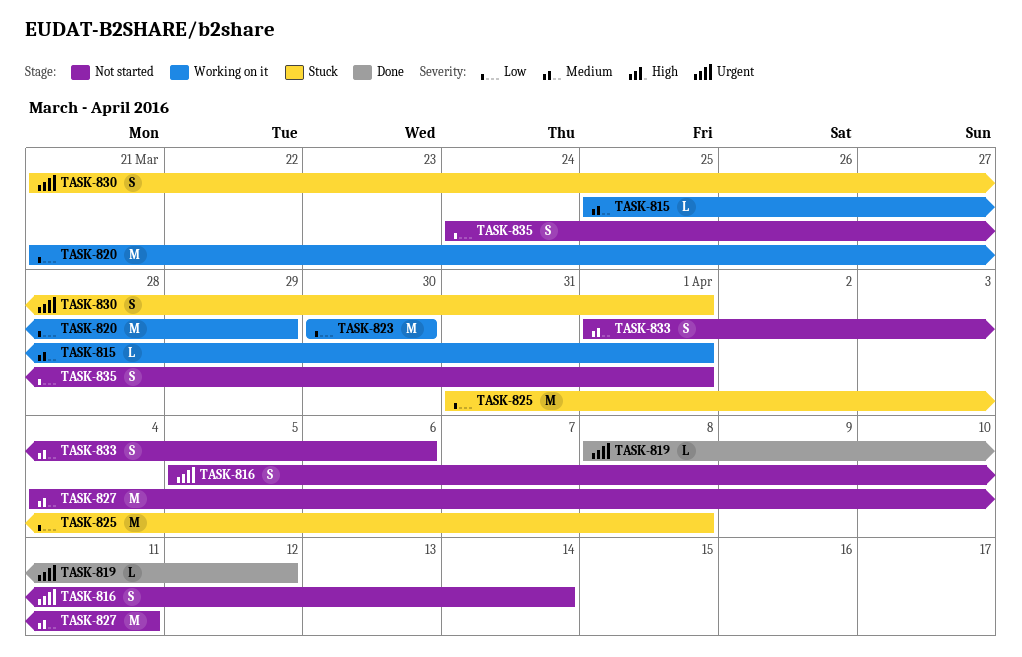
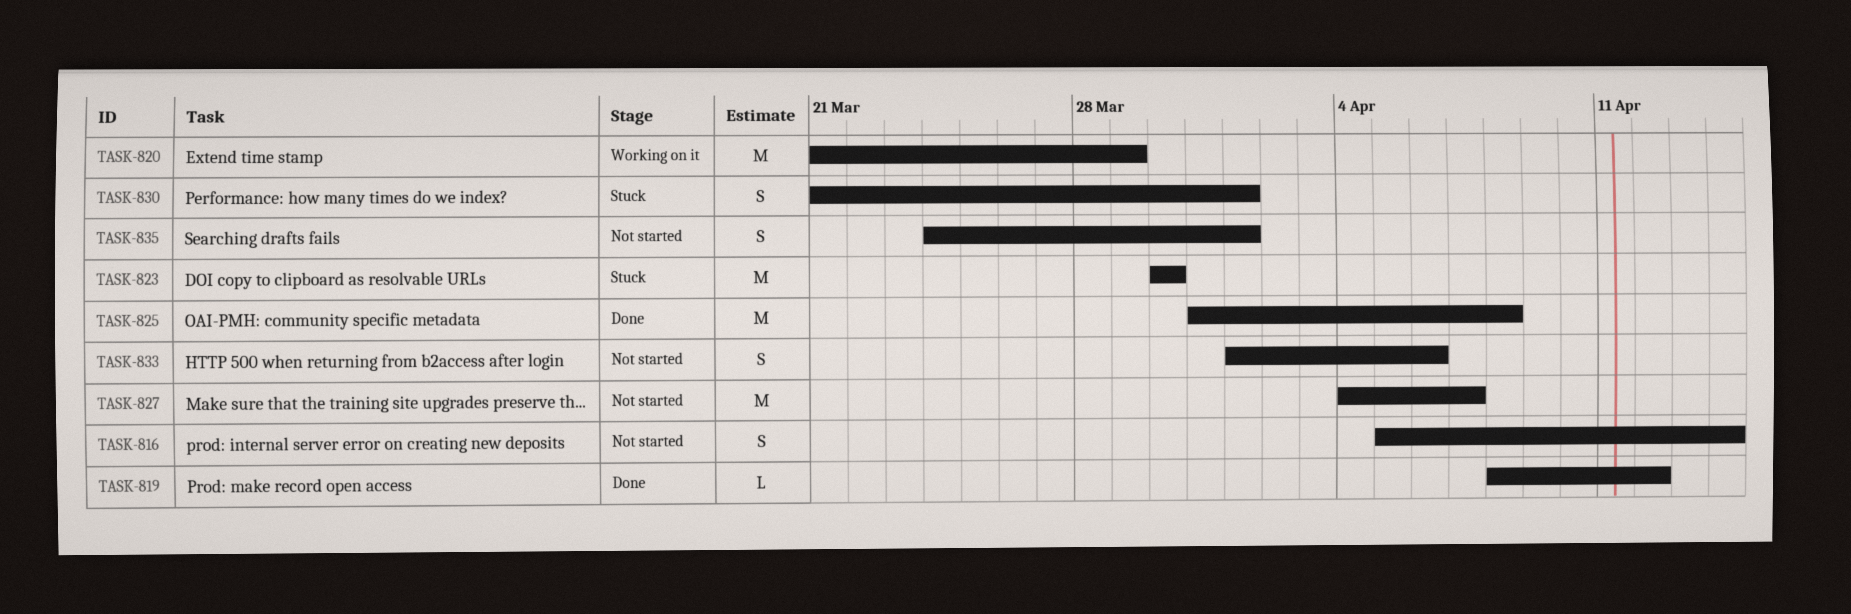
TASK-815: present -> none
TASK-823, status: Working on it -> Stuck
TASK-825, status: Stuck -> Done
TASK-827, due: Apr 11 -> Apr 7

